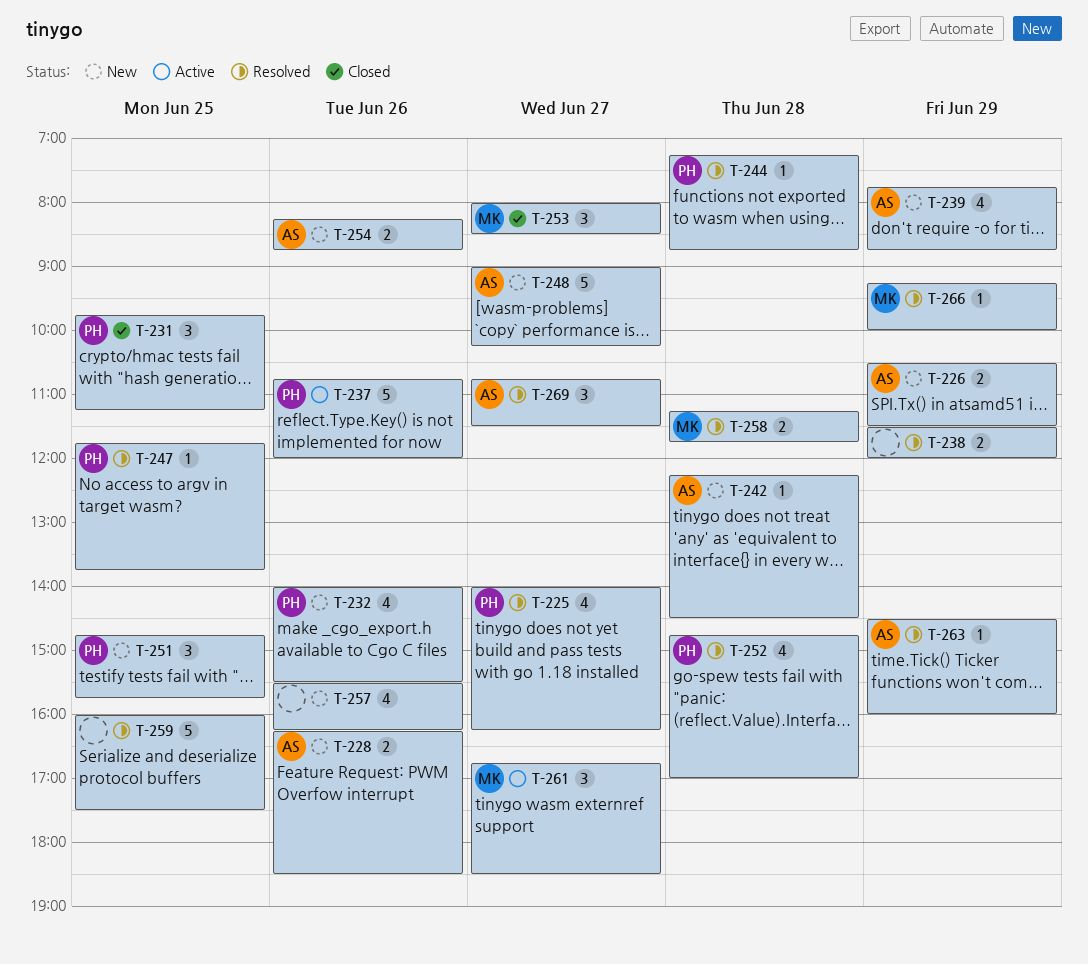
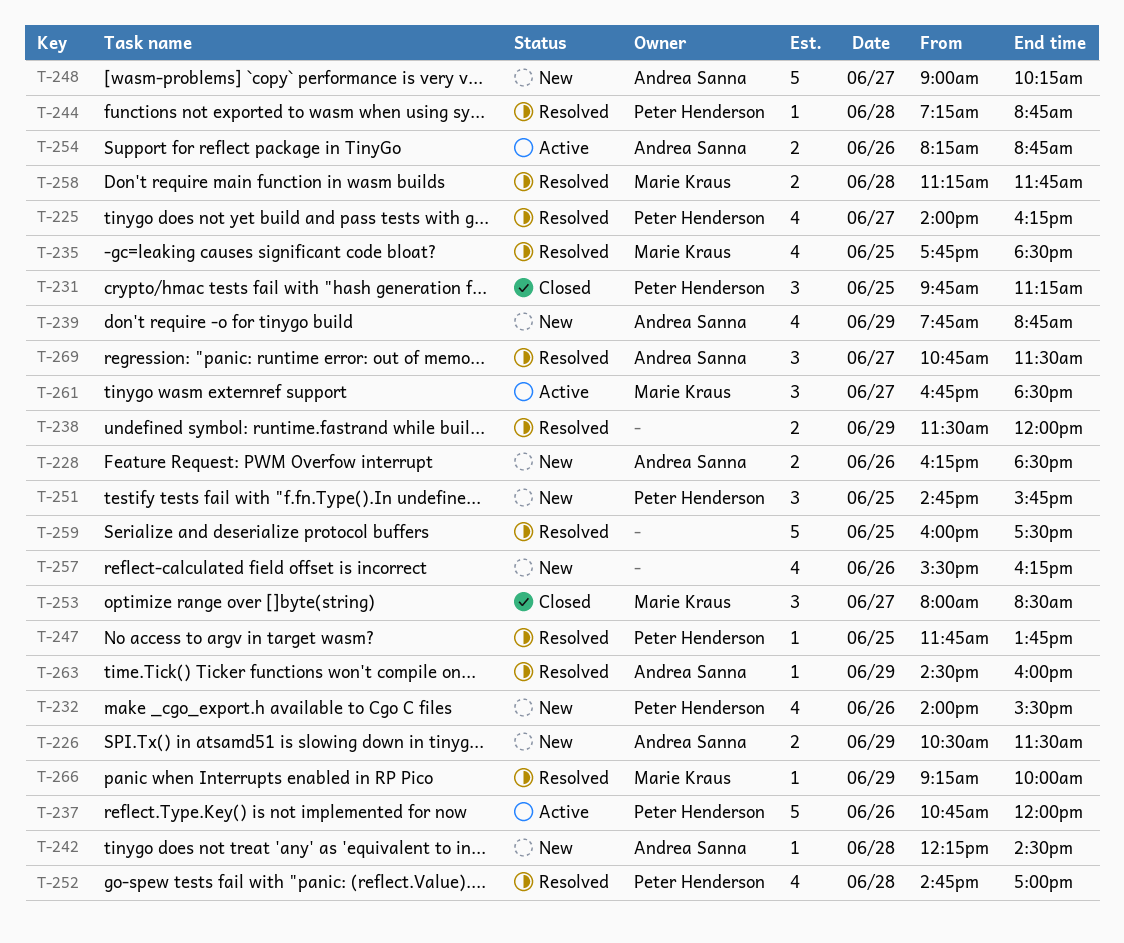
T-235: none -> present
T-254, status: New -> Active

